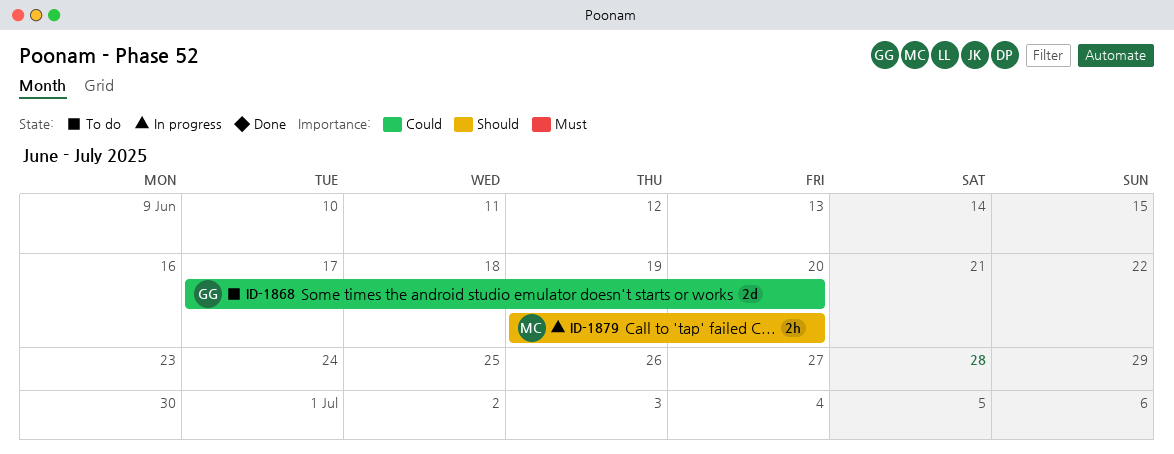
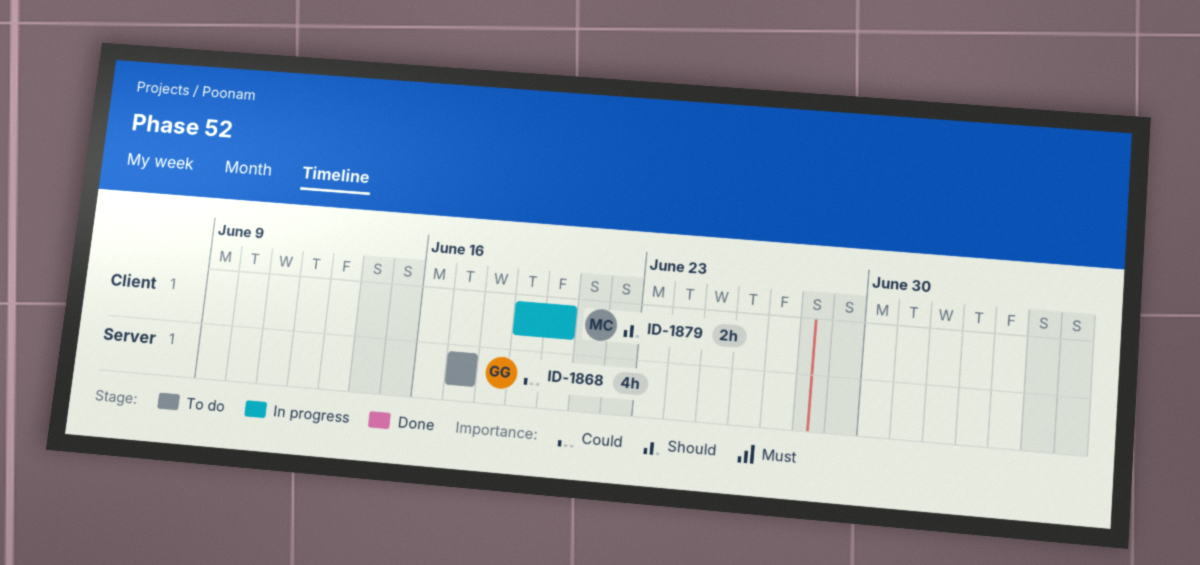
ID-1868, estimate: 2d -> 4h
ID-1868, due: Jun 20 -> Jun 17

